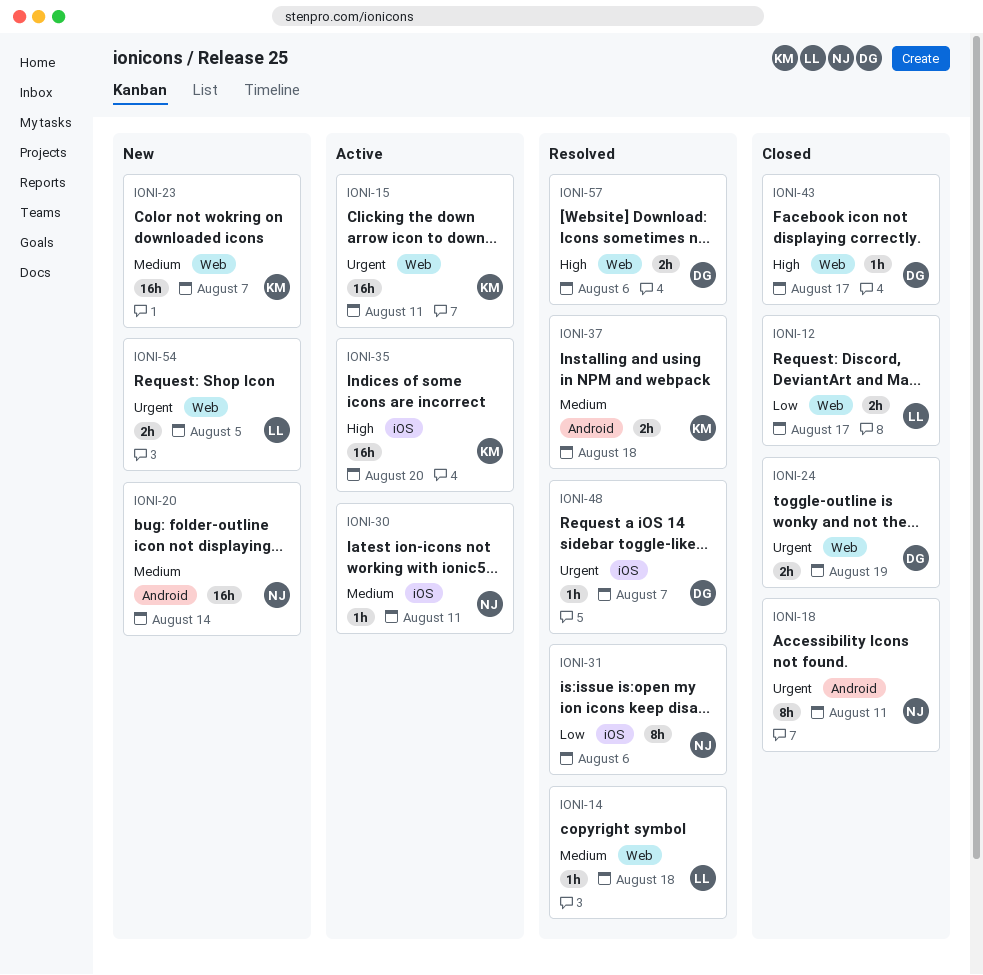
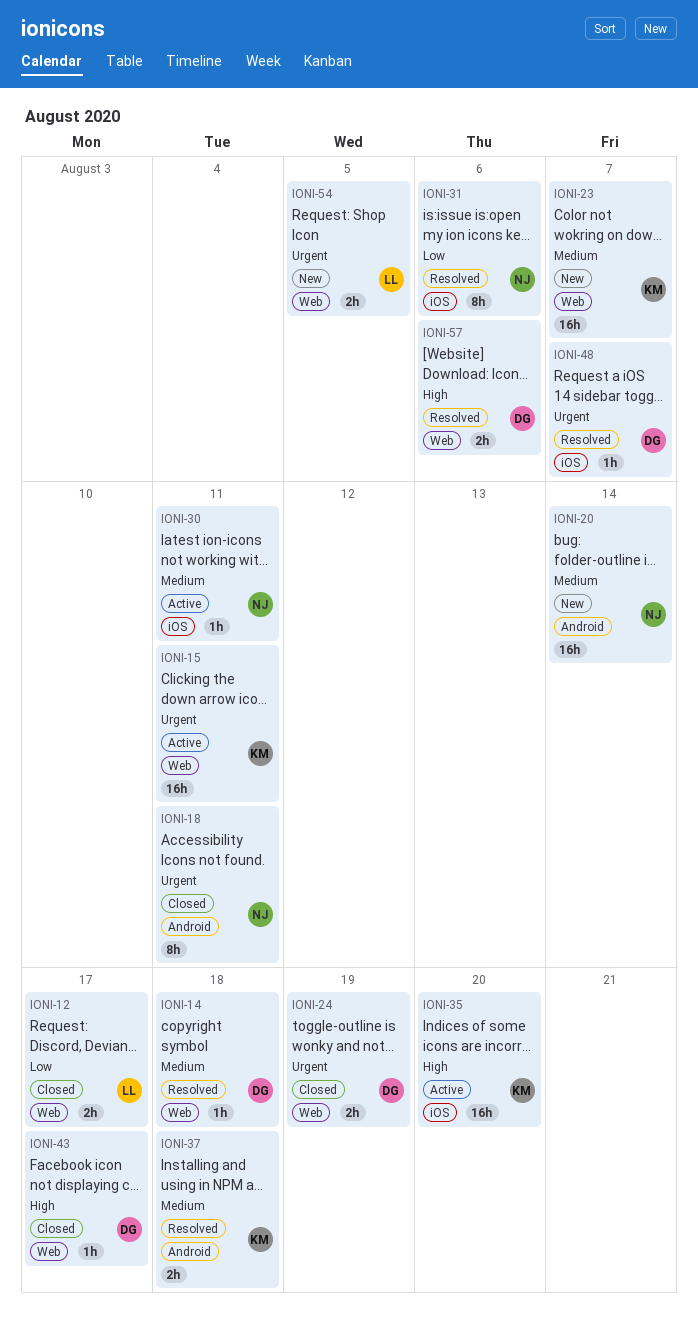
IONI-14, owner: LL -> DG

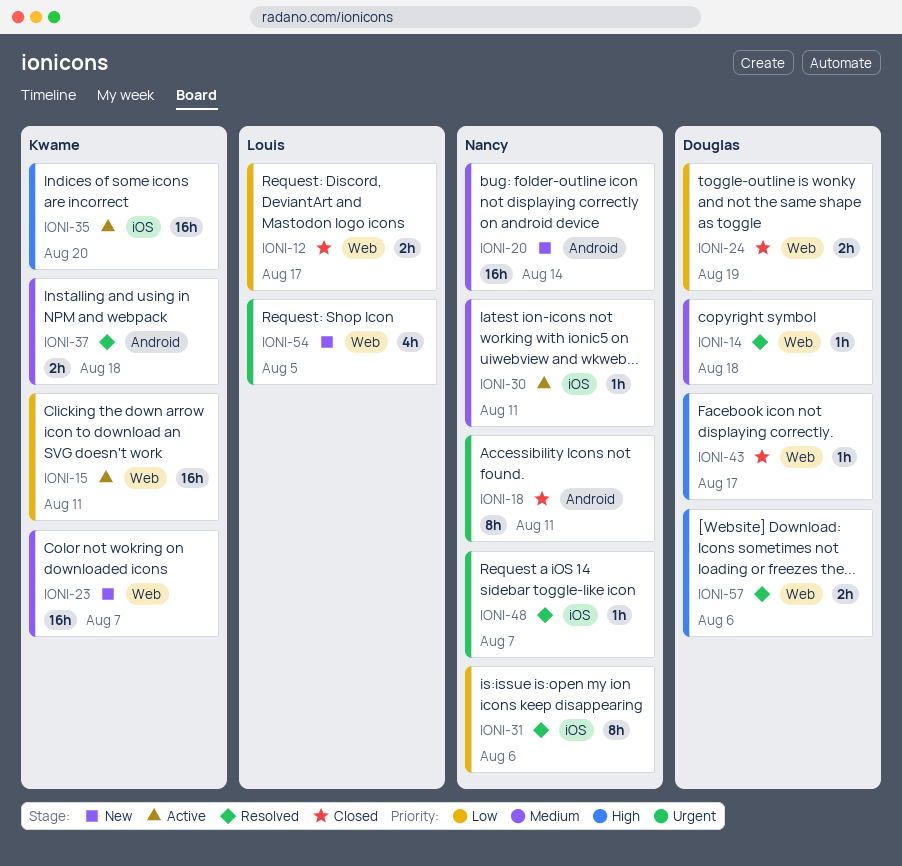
IONI-15, priority: Urgent -> Low
IONI-24, priority: Urgent -> Low
IONI-48, owner: Douglas -> Nancy
IONI-54, estimate: 2h -> 4h

